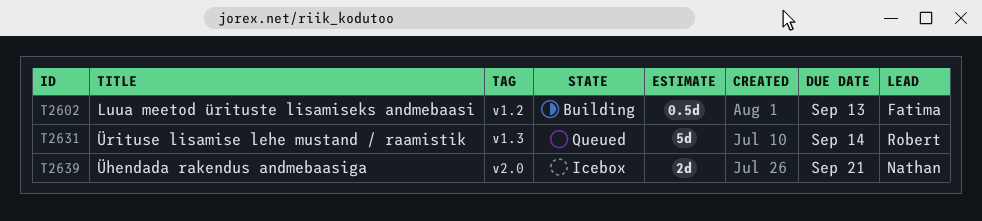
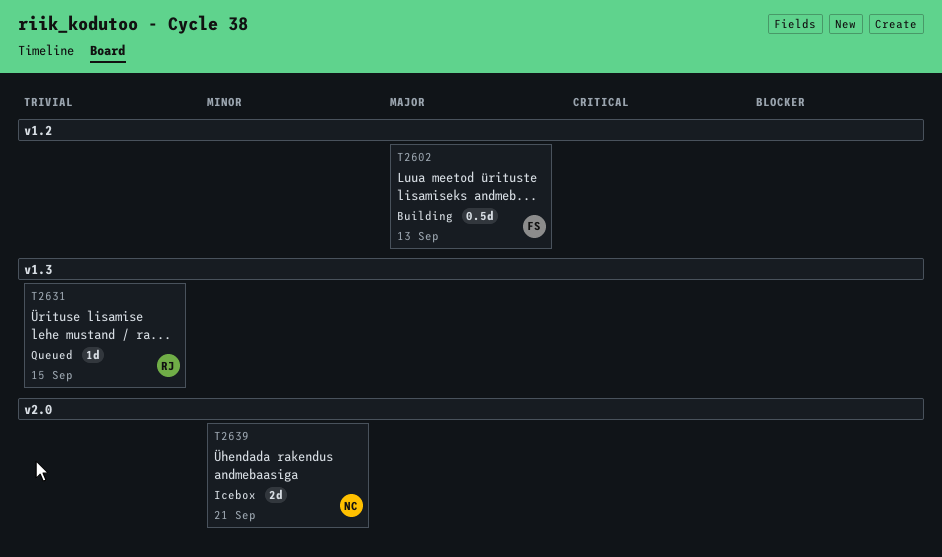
T2631, estimate: 5d -> 1d
T2631, due: Sep 14 -> Sep 15

